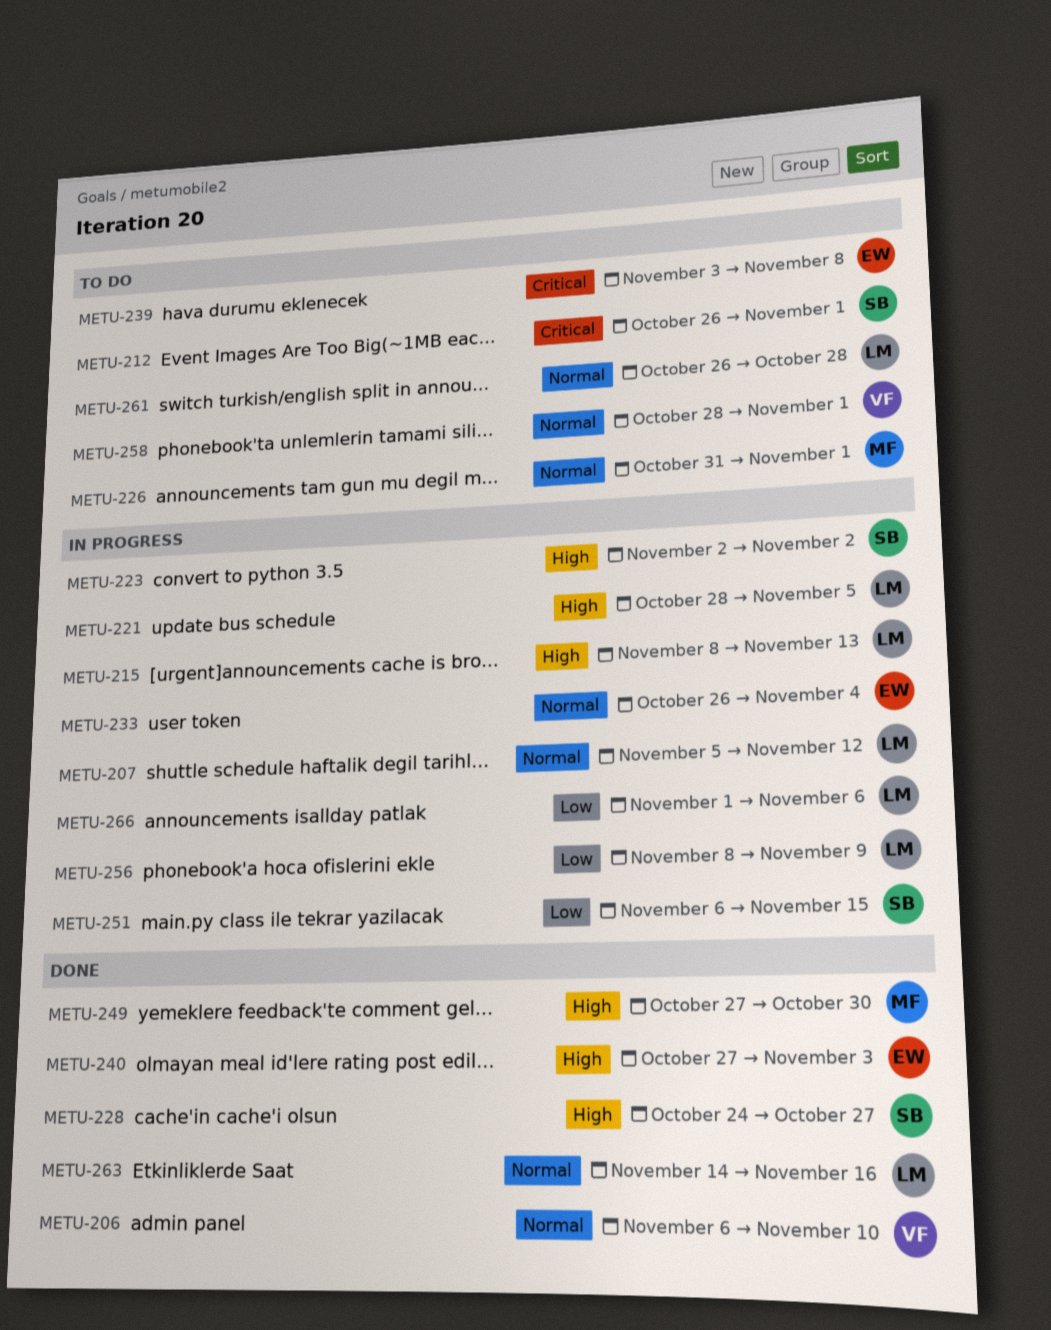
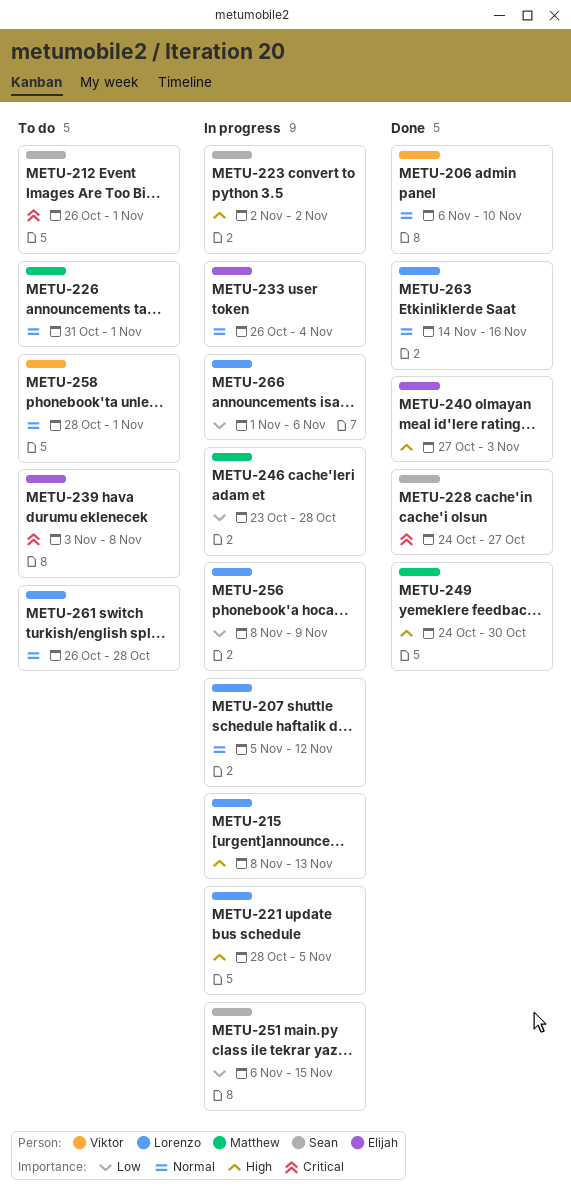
METU-228, priority: High -> Critical
METU-246: none -> present
METU-249, start: Oct 27 -> Oct 24

